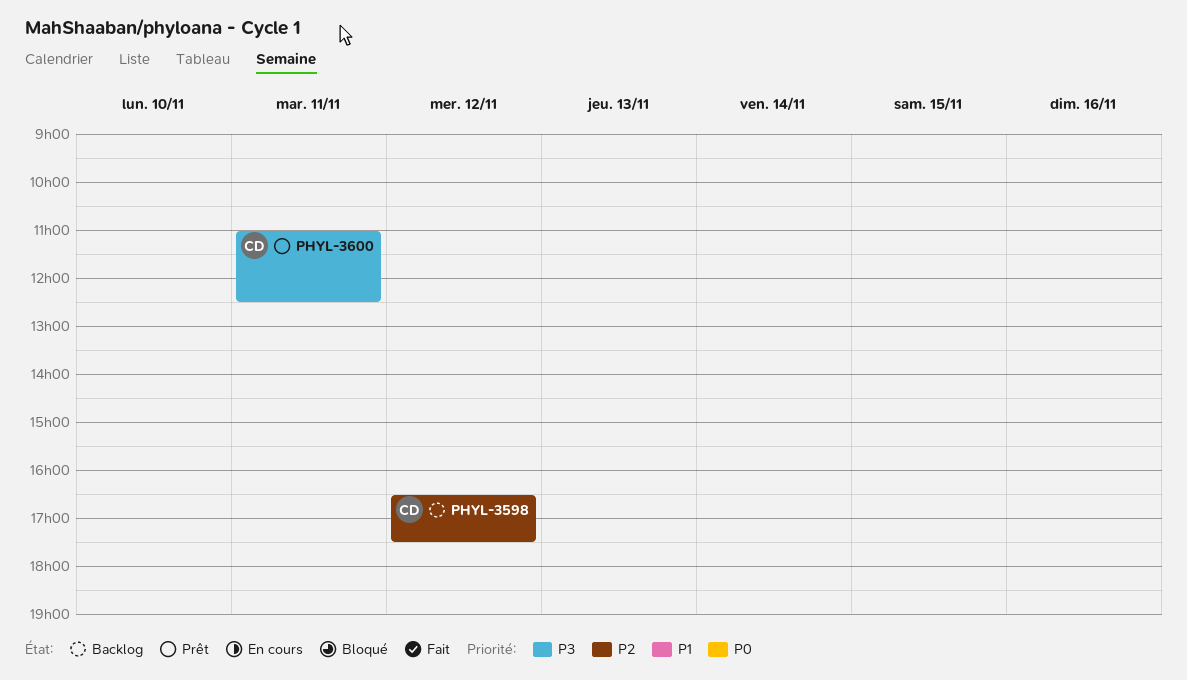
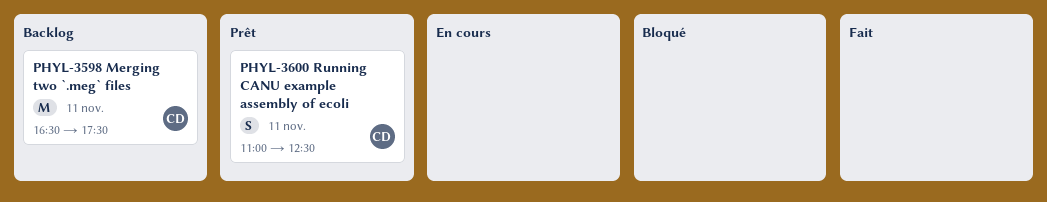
PHYL-3598, day: Nov 12 -> Nov 11

